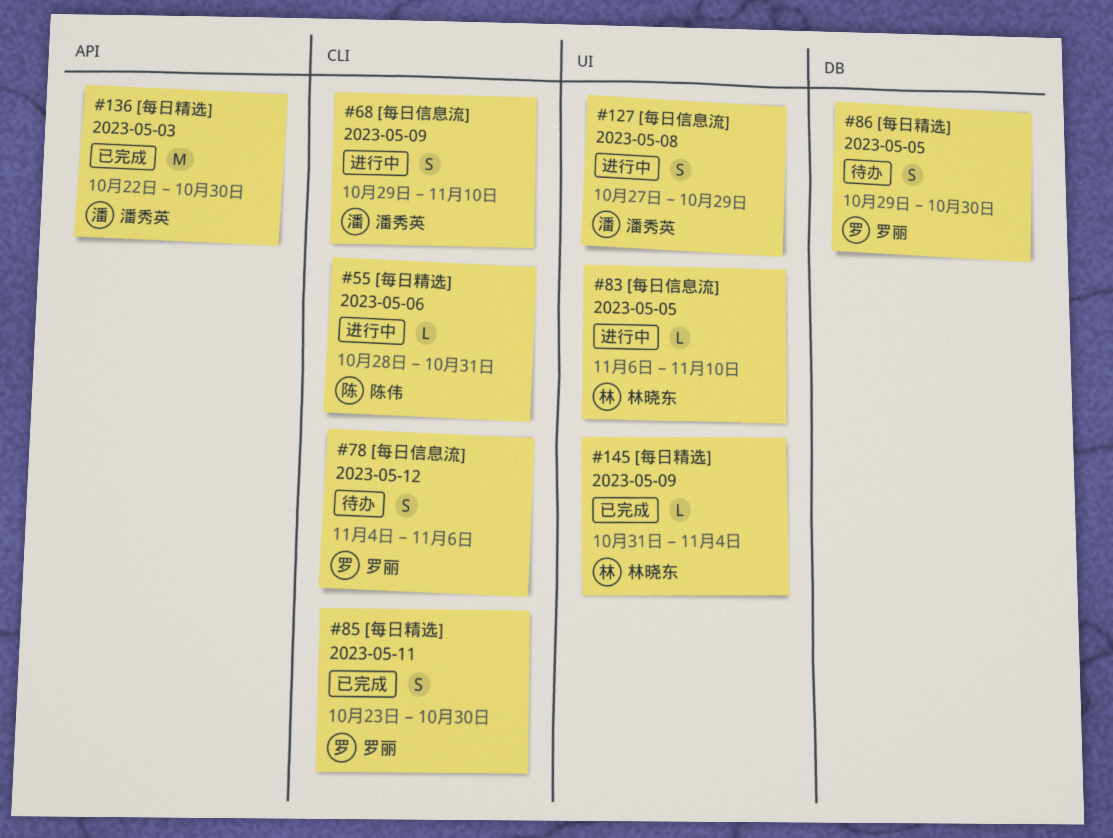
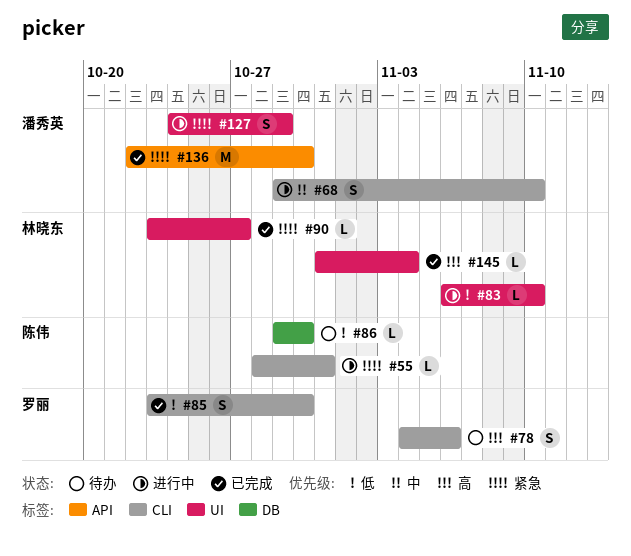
#86, owner: 罗丽 -> 陈伟
#86, estimate: S -> L
#90: none -> present
#127, start: Oct 27 -> Oct 24

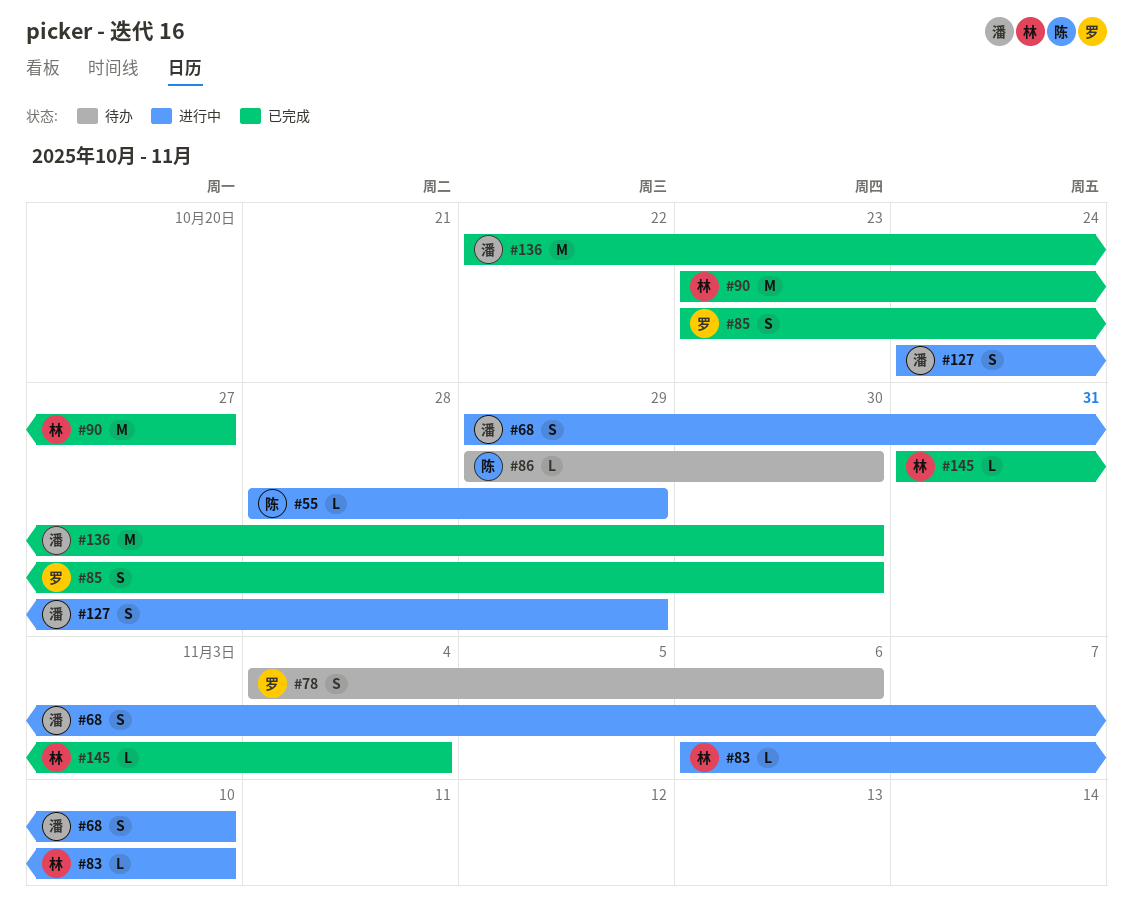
#55, due: Oct 31 -> Oct 29
#90, estimate: L -> M

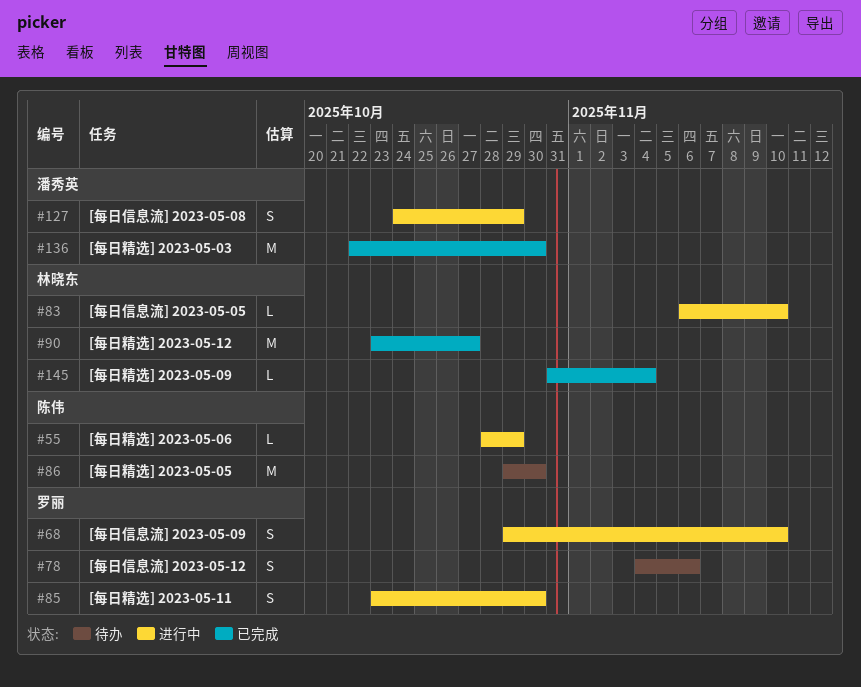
#68, owner: 潘秀英 -> 罗丽
#85, status: 已完成 -> 进行中
#86, estimate: L -> M

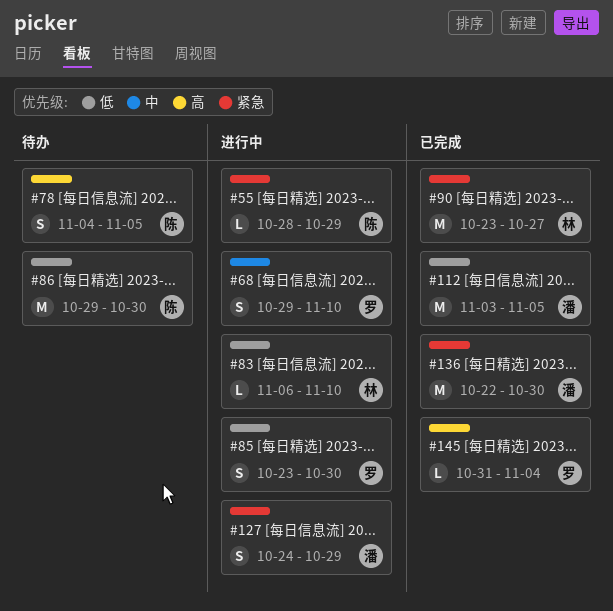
#78, owner: 罗丽 -> 陈伟
#78, due: Nov 6 -> Nov 5
#112: none -> present
#145, owner: 林晓东 -> 罗丽

